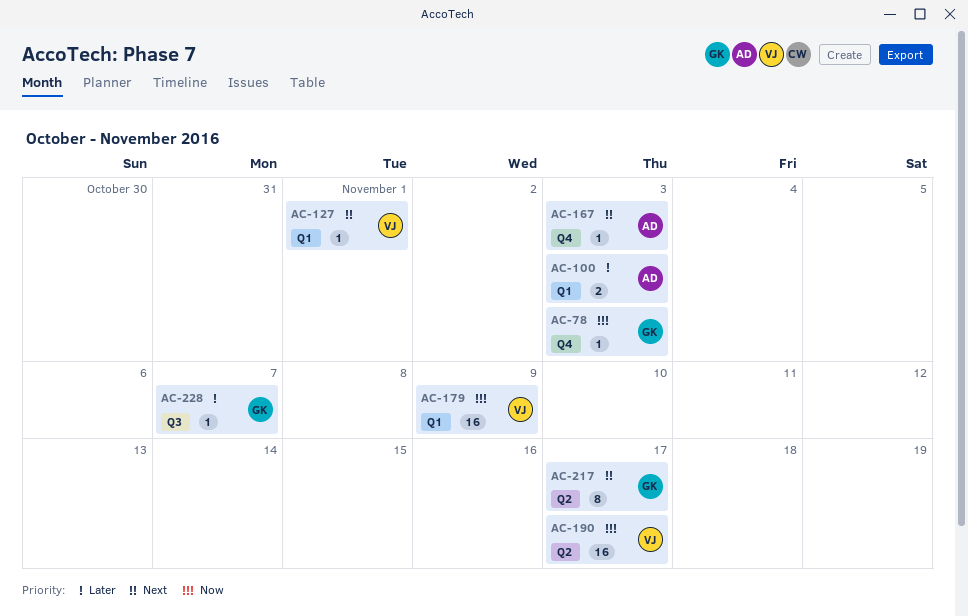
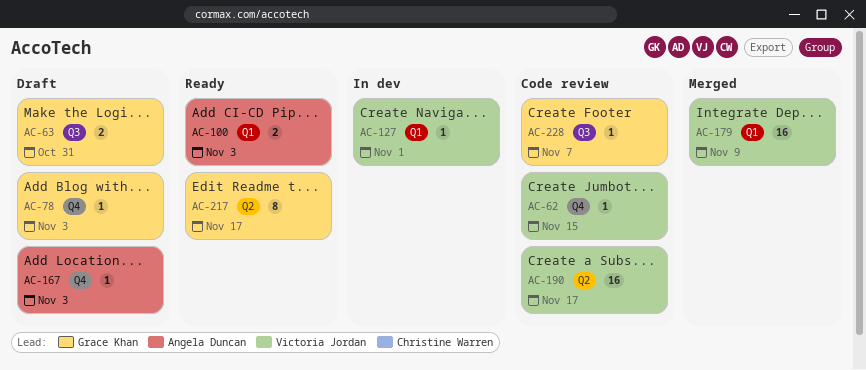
AC-62: none -> present
AC-63: none -> present

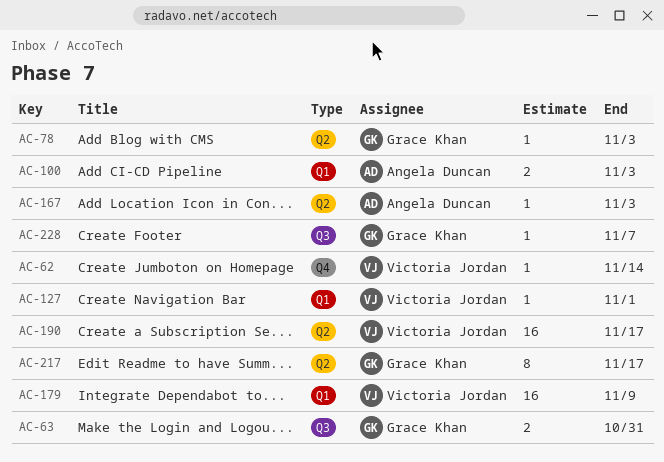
AC-62, due: Nov 15 -> Nov 14
AC-78, label: Q4 -> Q2
AC-167, label: Q4 -> Q2

